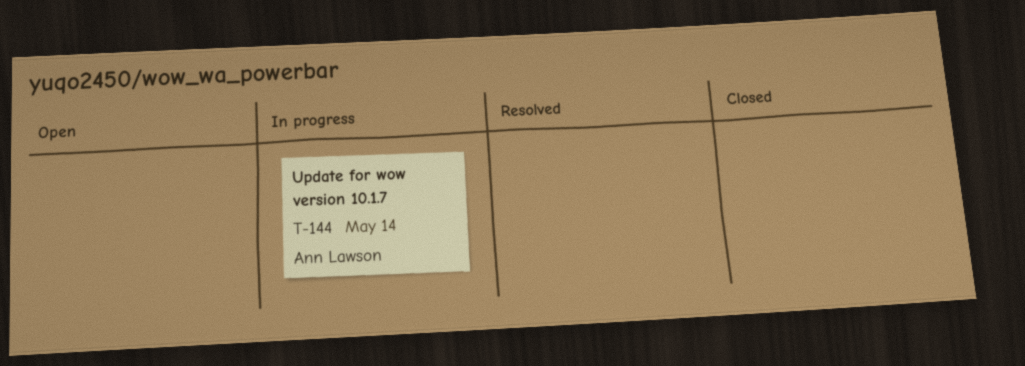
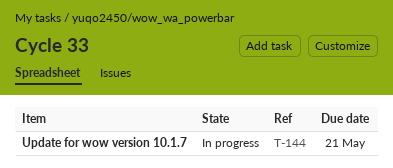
T-144, due: May 14 -> May 21

